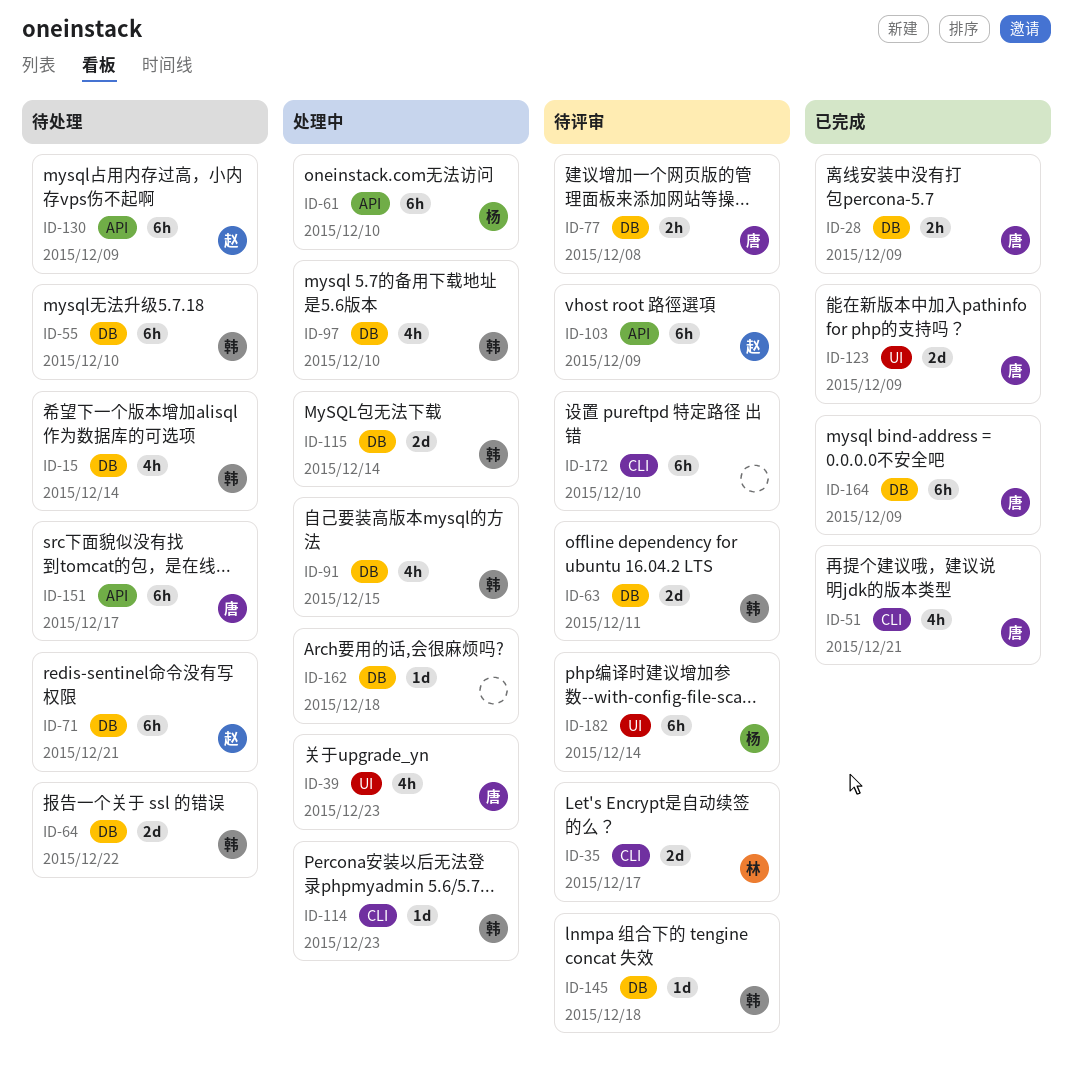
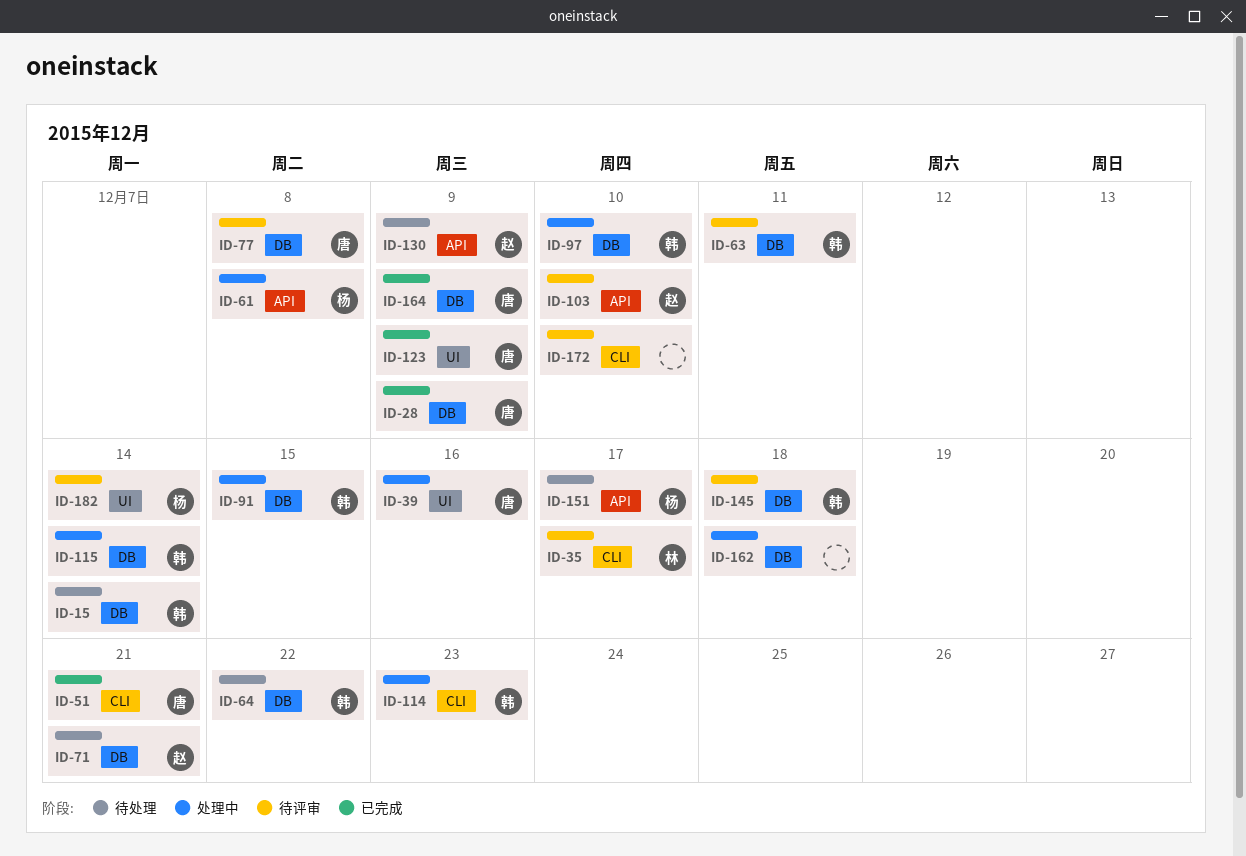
ID-39, due: Dec 23 -> Dec 16
ID-55: present -> none
ID-61, due: Dec 10 -> Dec 8
ID-103, due: Dec 9 -> Dec 10
ID-151, owner: 唐 -> 杨

